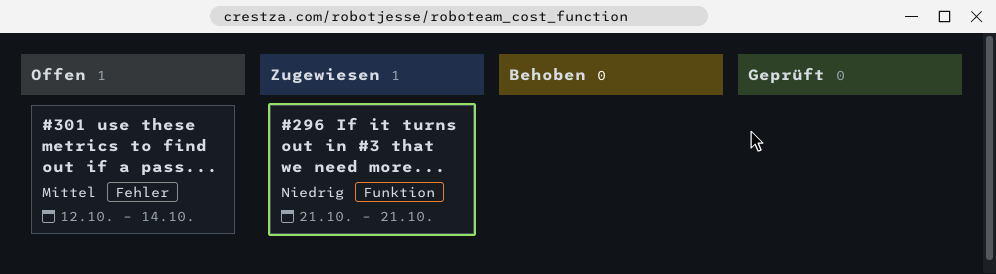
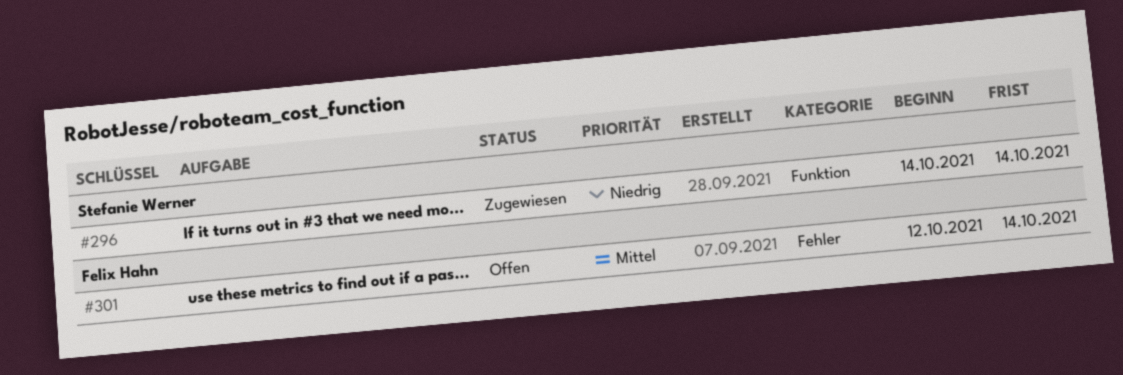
#296, start: Oct 21 -> Oct 14
#296, due: Oct 21 -> Oct 14

